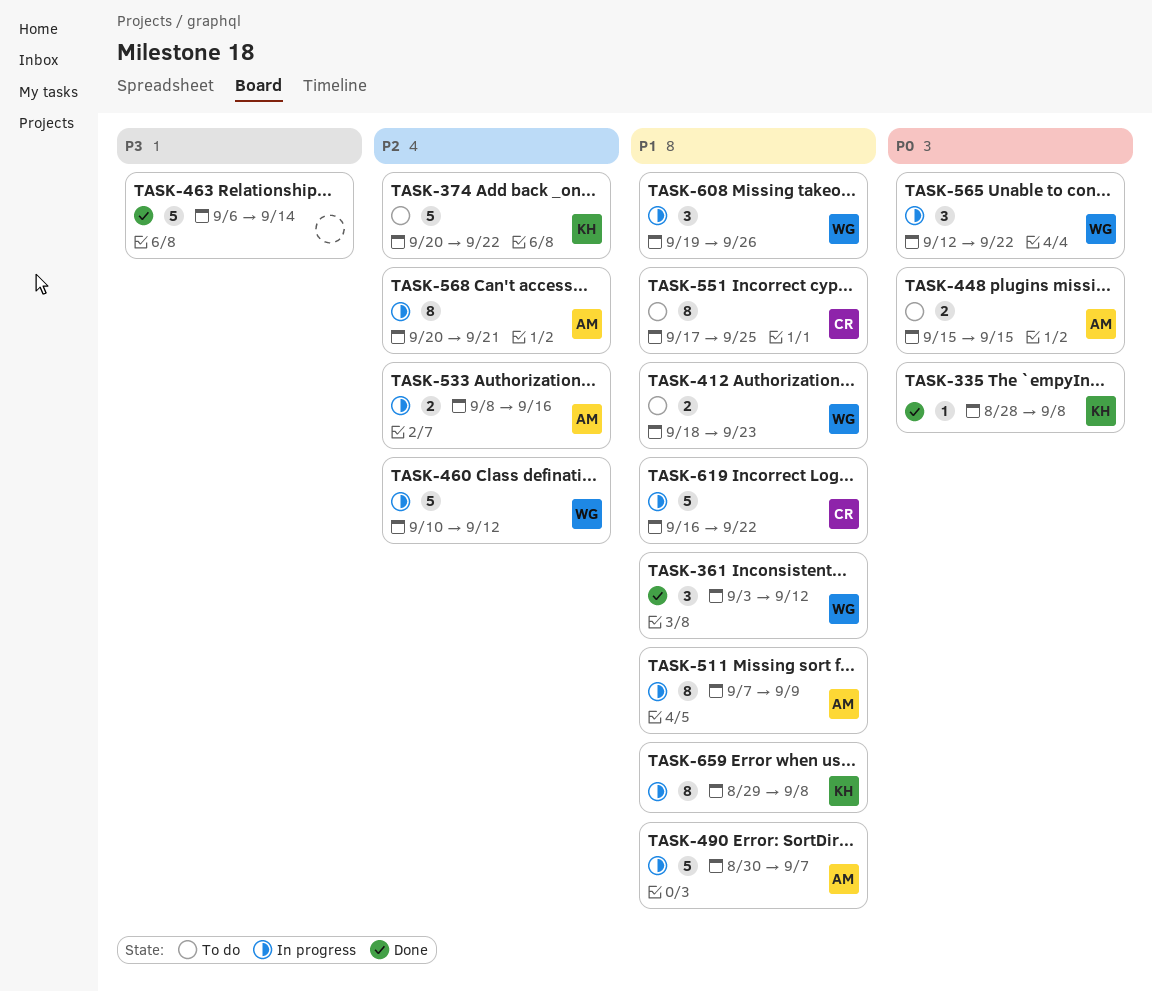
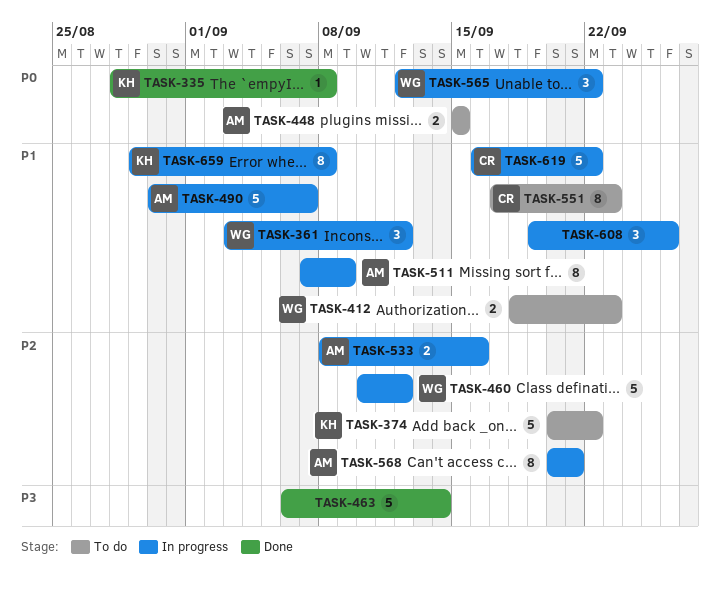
TASK-361, status: Done -> In progress
TASK-551, due: Sep 25 -> Sep 23
TASK-608, owner: WG -> none

